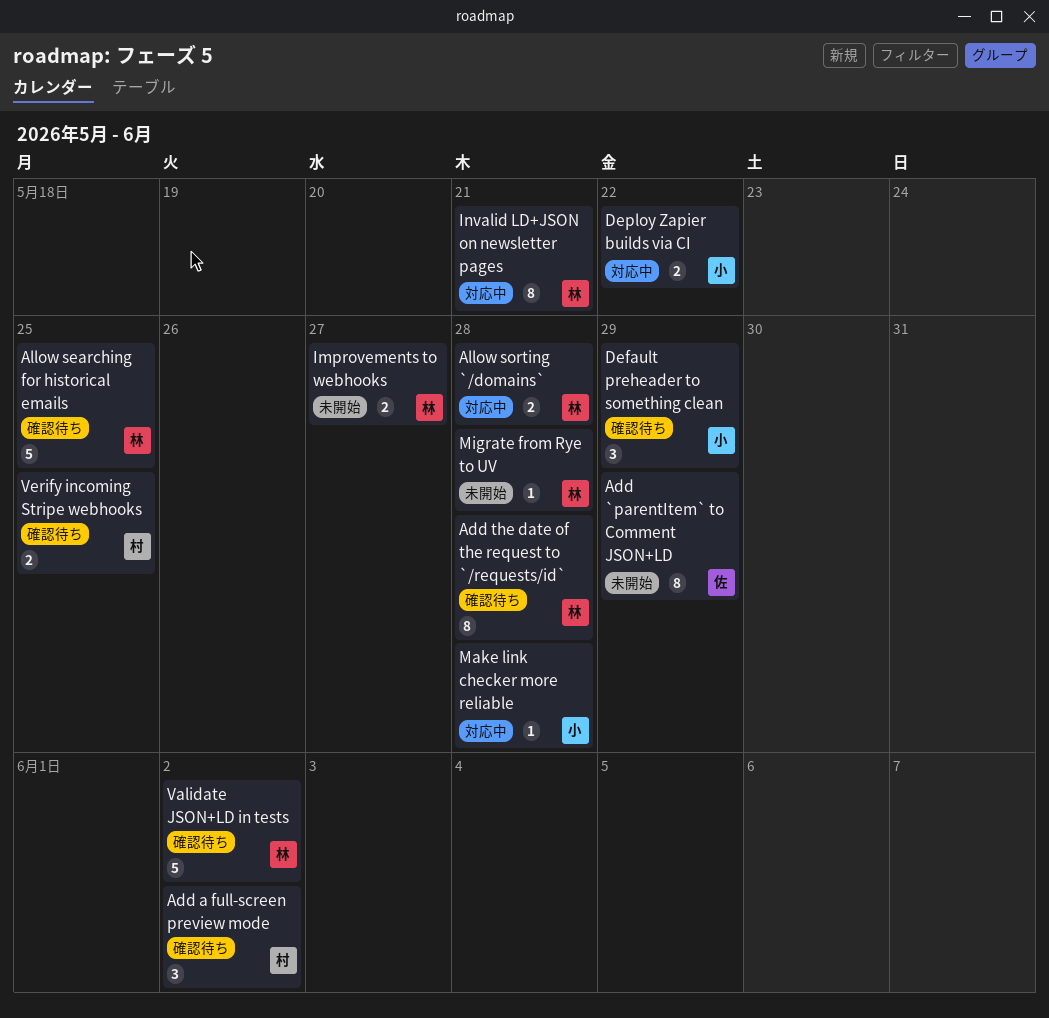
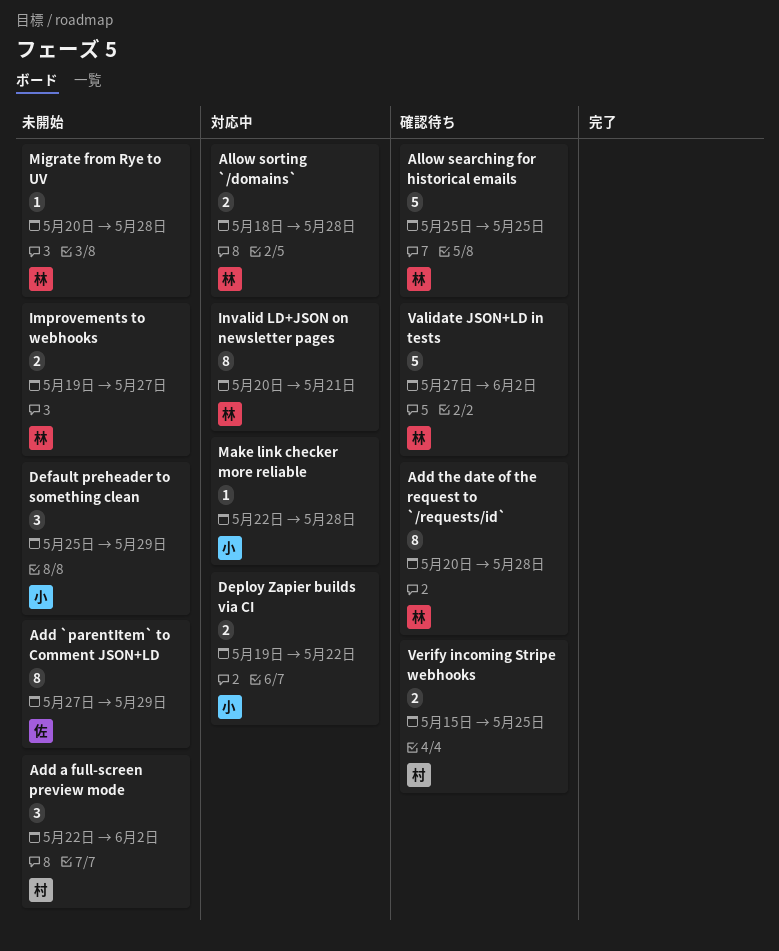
Add a full-screen preview mode, status: 確認待ち -> 未開始
Default preheader to something clean, status: 確認待ち -> 未開始

